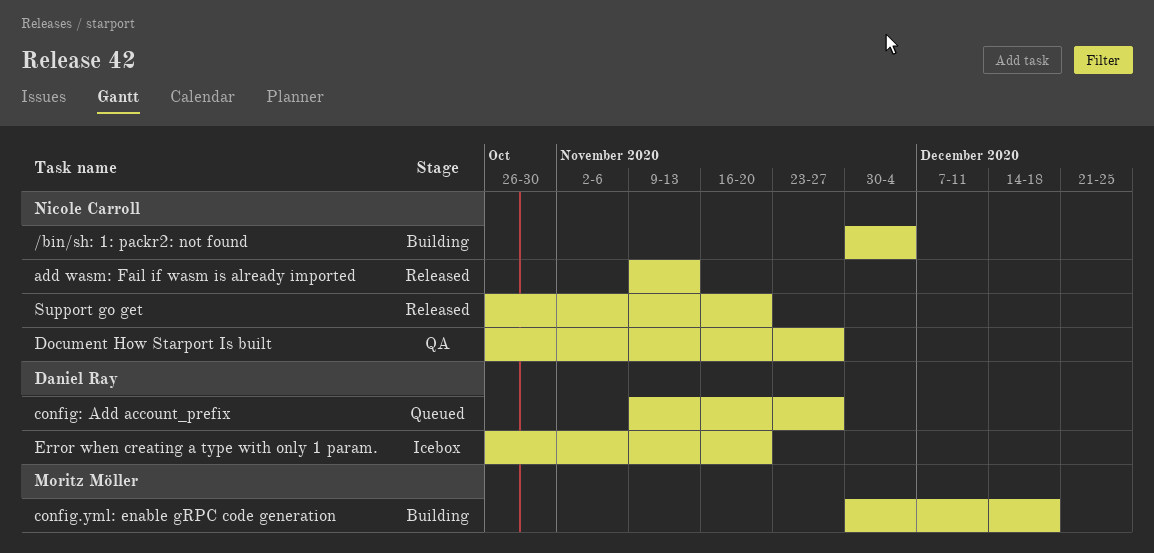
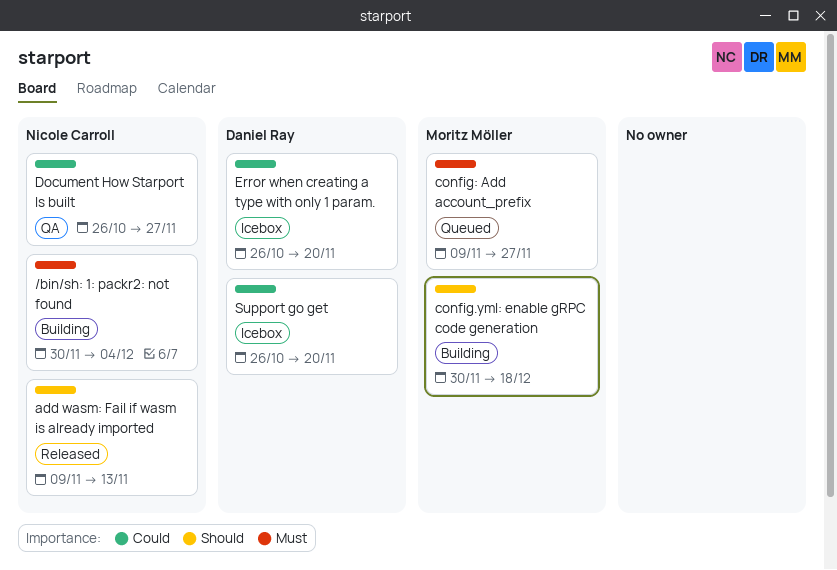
config: Add account_prefix, owner: Daniel Ray -> Moritz Möller
Support go get, status: Released -> Icebox
Support go get, owner: Nicole Carroll -> Daniel Ray

